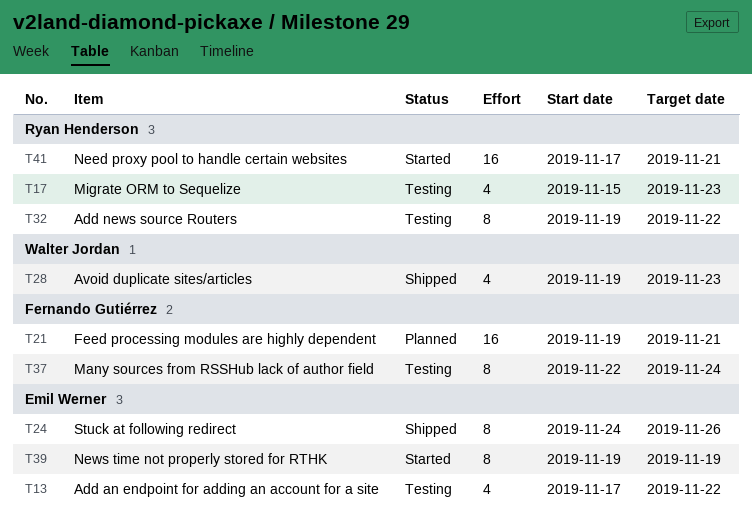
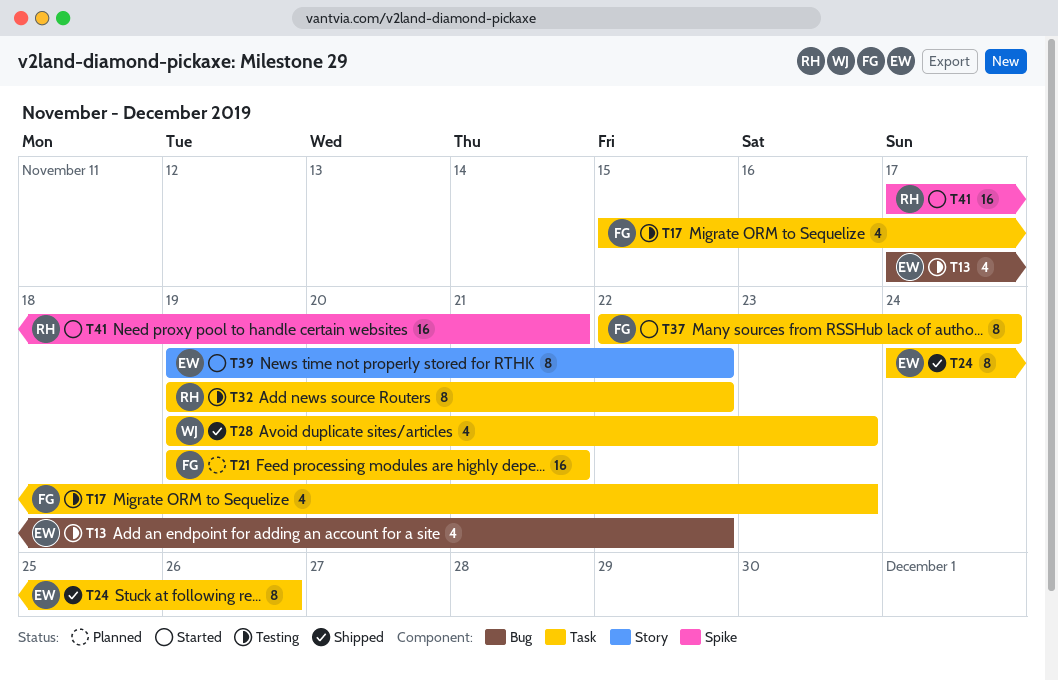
T17, owner: Ryan Henderson -> Fernando Gutiérrez
T37, status: Testing -> Started
T39, due: Nov 19 -> Nov 22

